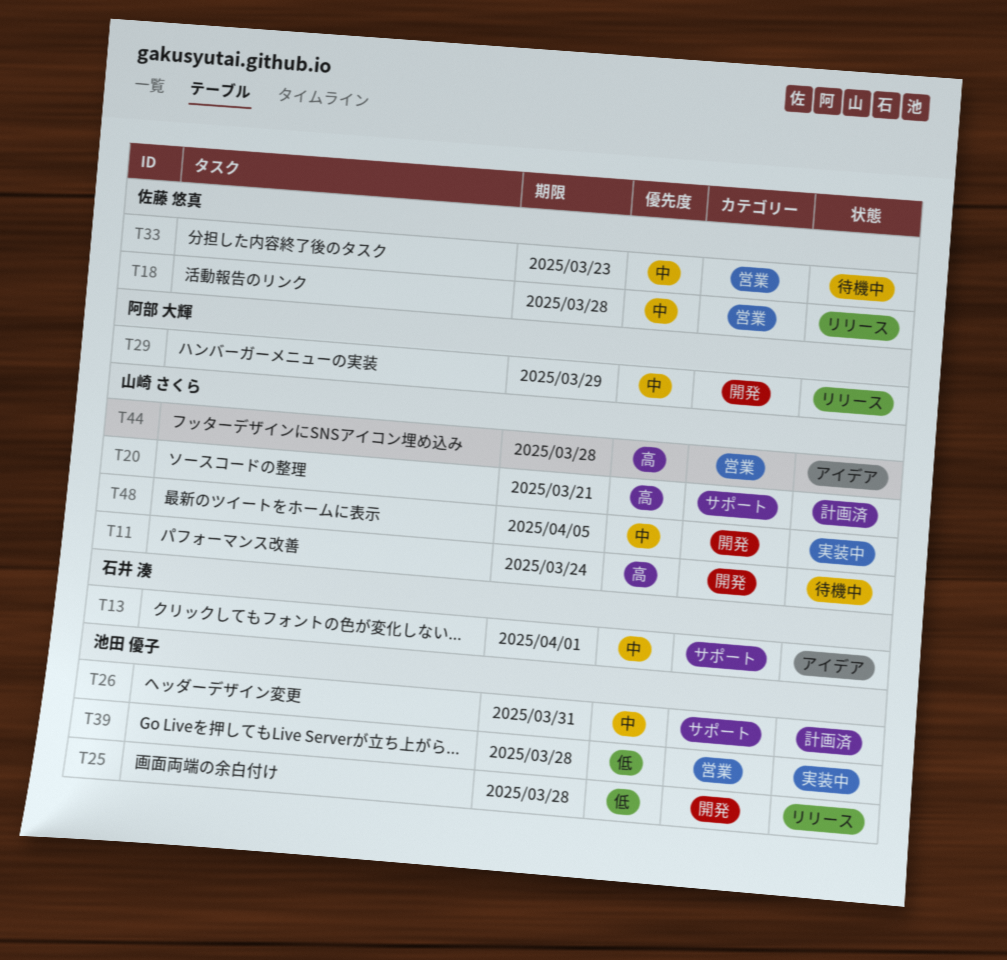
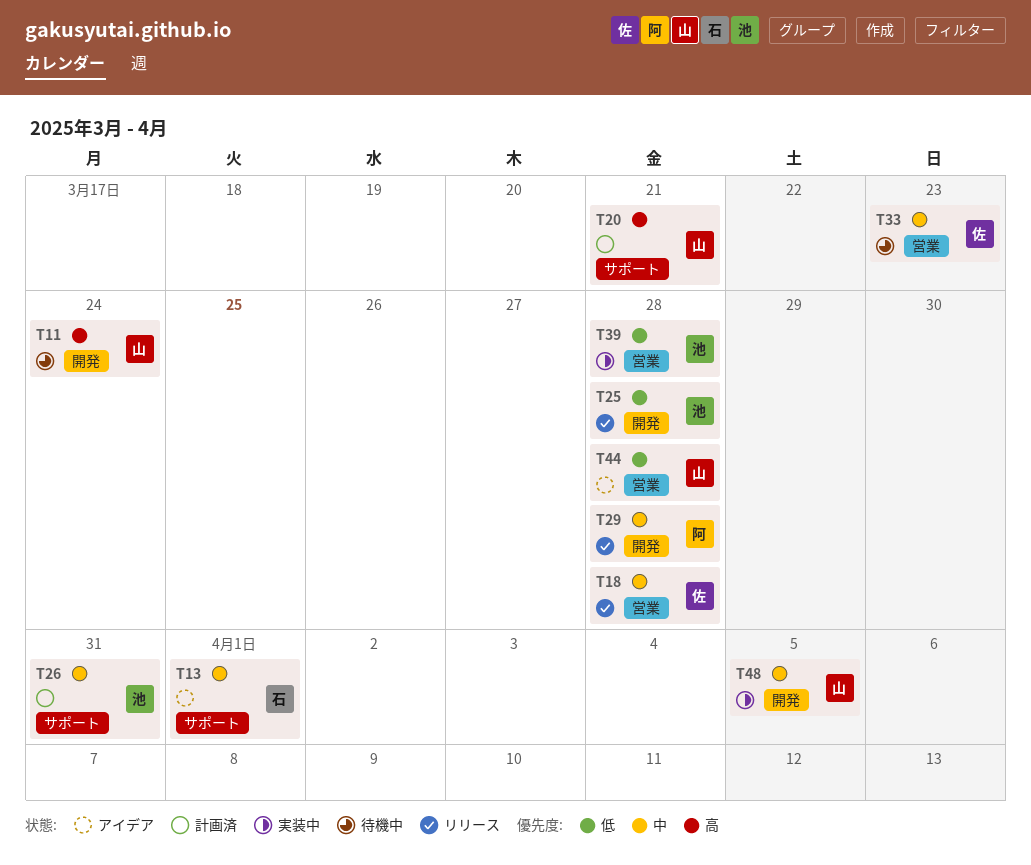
T29, due: Mar 29 -> Mar 28
T44, priority: 高 -> 低

